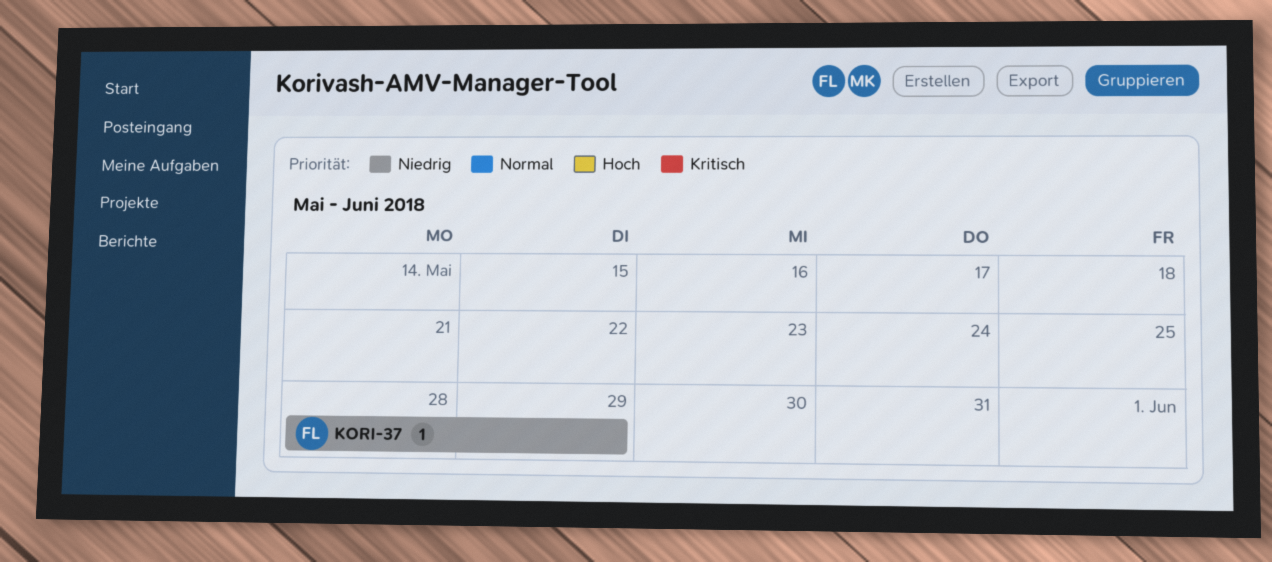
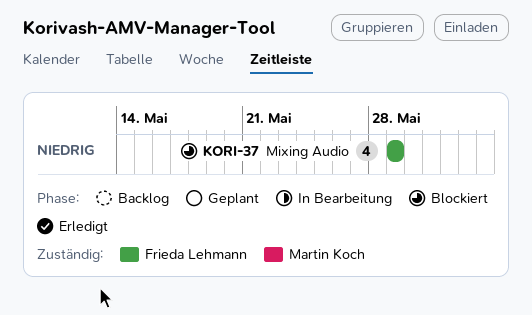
KORI-37, estimate: 1 -> 4
KORI-37, start: May 28 -> May 29

